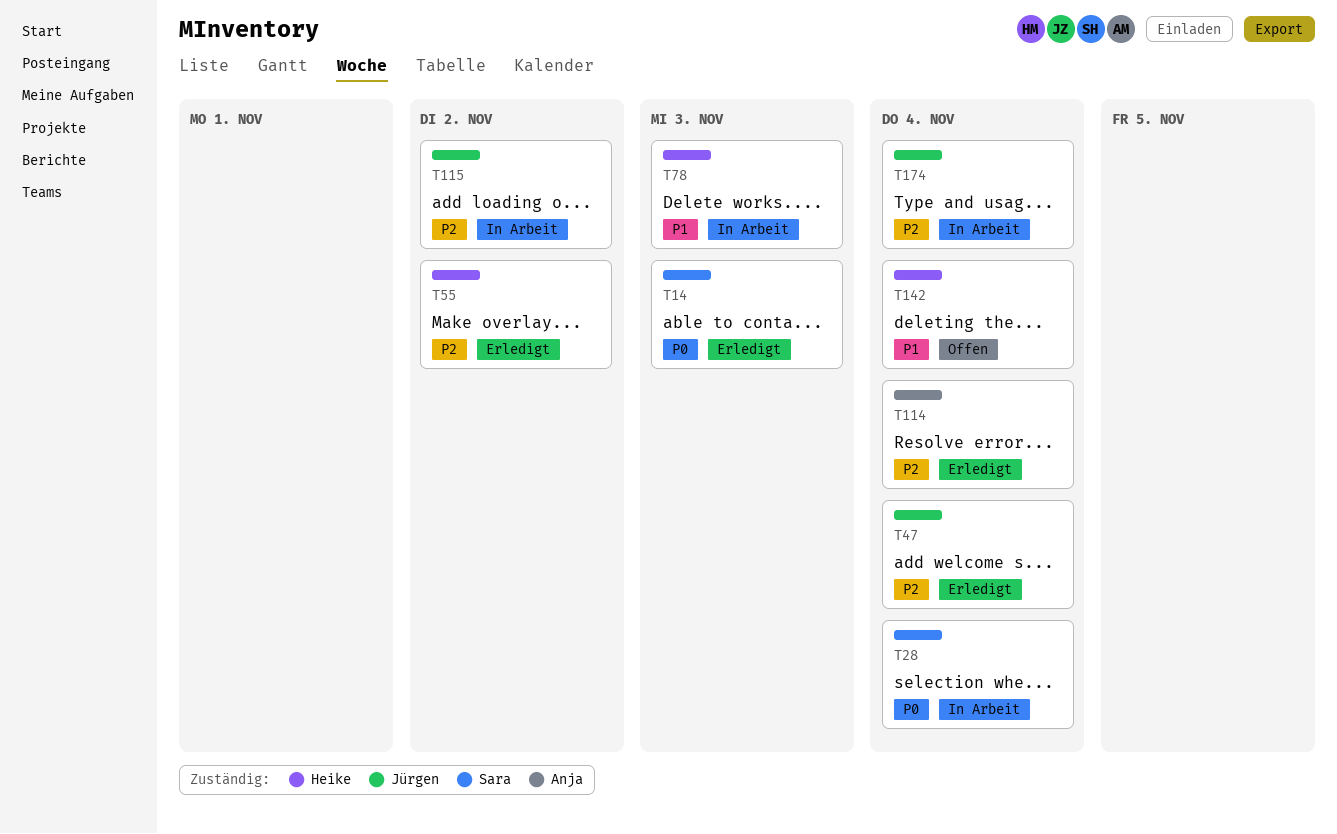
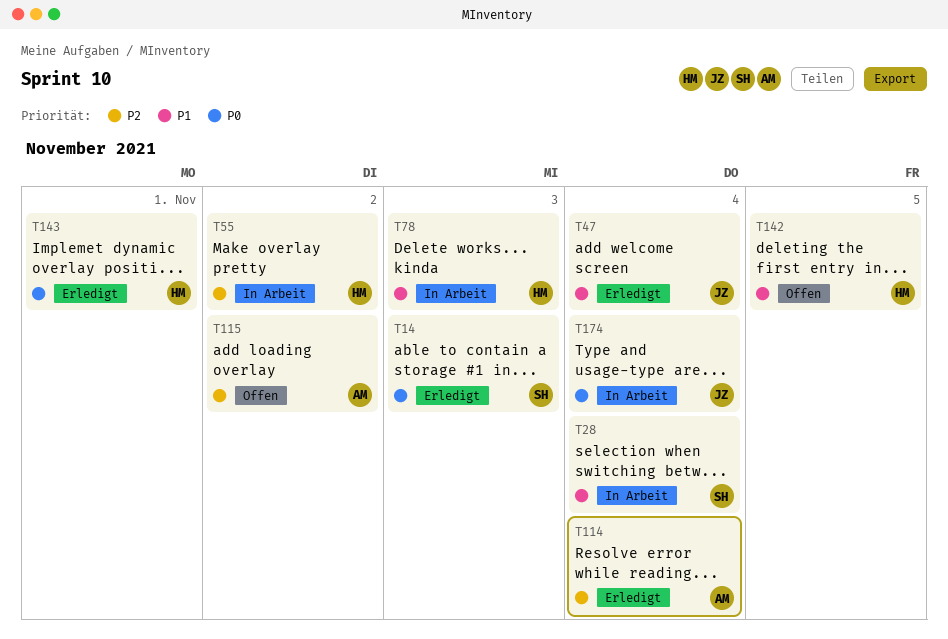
T28, priority: P0 -> P1
T47, priority: P2 -> P1
T55, status: Erledigt -> In Arbeit
T115, status: In Arbeit -> Offen
T115, owner: Jürgen -> Anja
T142, due: Nov 4 -> Nov 5
T143: none -> present
T174, priority: P2 -> P0

